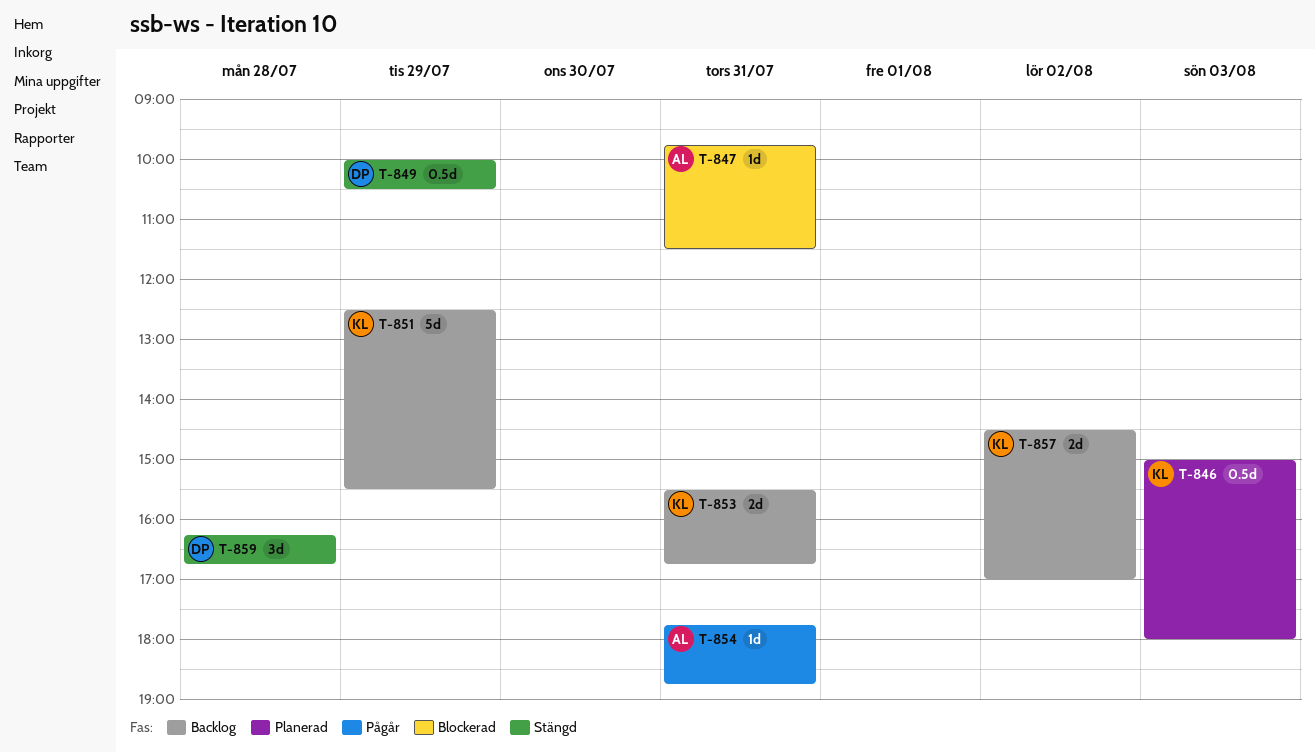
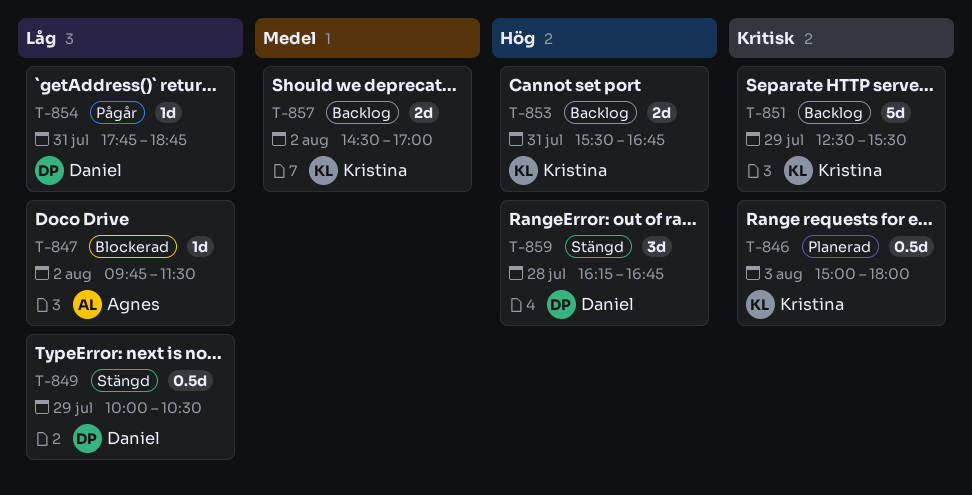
T-847, day: Jul 31 -> Aug 2
T-854, owner: Agnes -> Daniel

